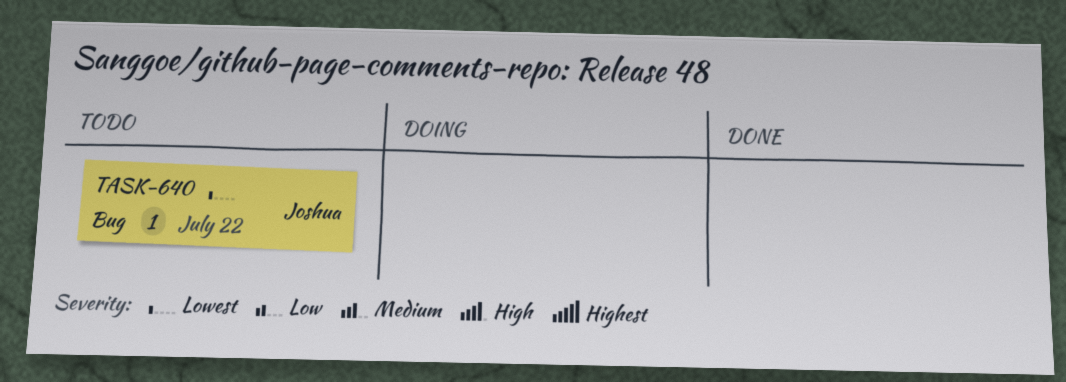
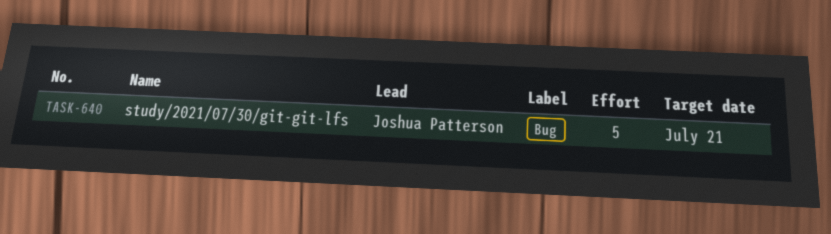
TASK-640, estimate: 1 -> 5
TASK-640, due: Jul 22 -> Jul 21

